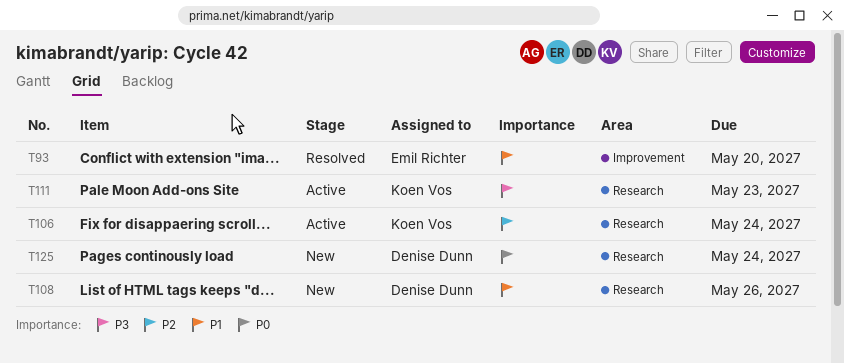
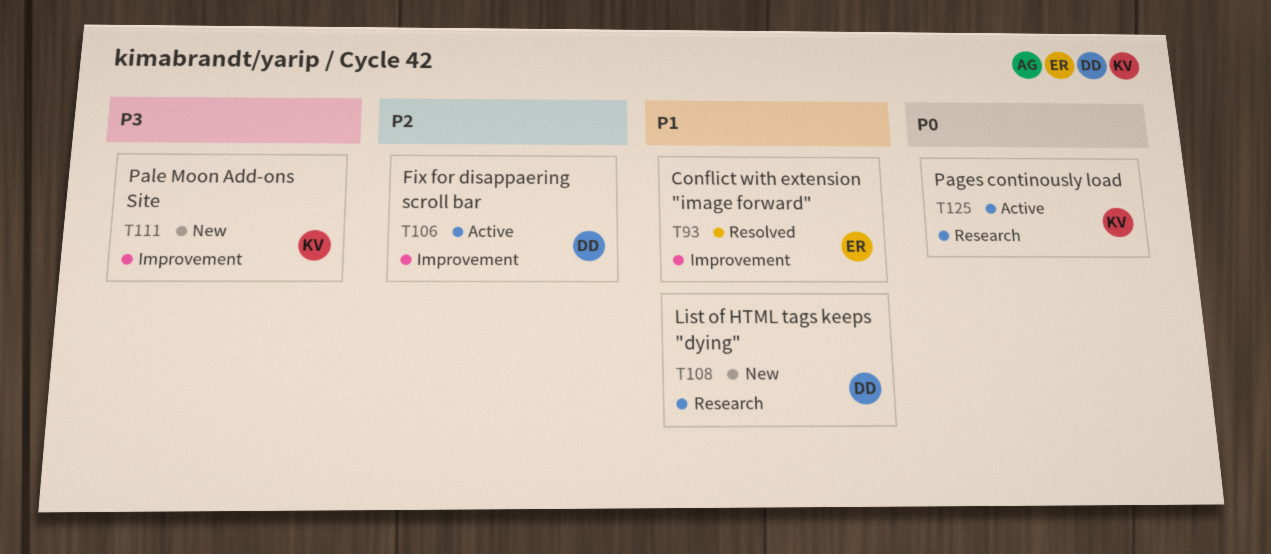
T106, owner: Koen Vos -> Denise Dunn
T106, label: Research -> Improvement
T111, status: Active -> New
T111, label: Research -> Improvement
T125, status: New -> Active
T125, owner: Denise Dunn -> Koen Vos

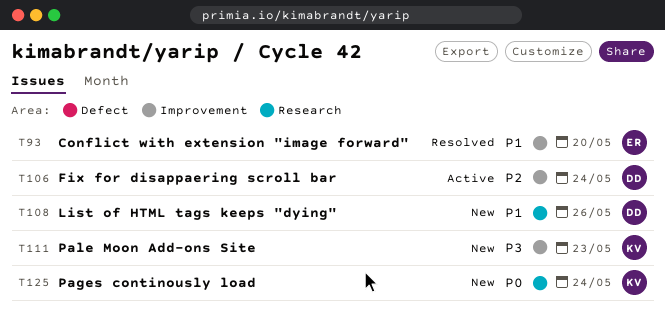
T125, status: Active -> New

